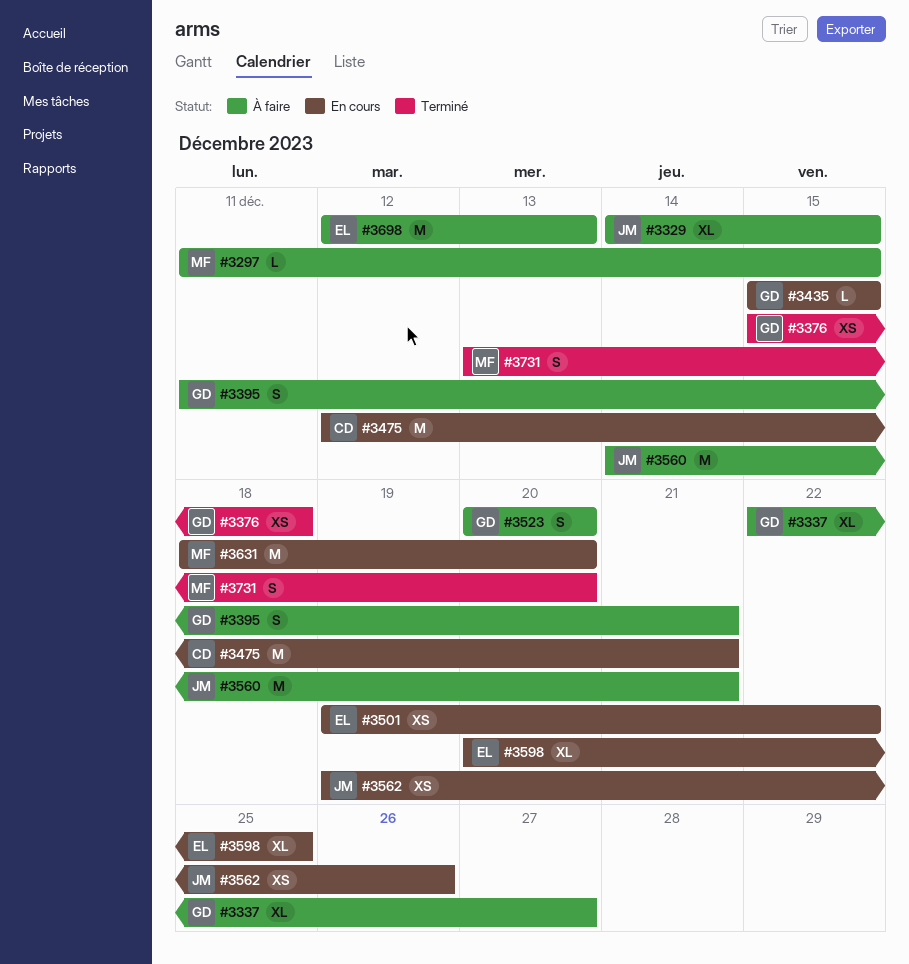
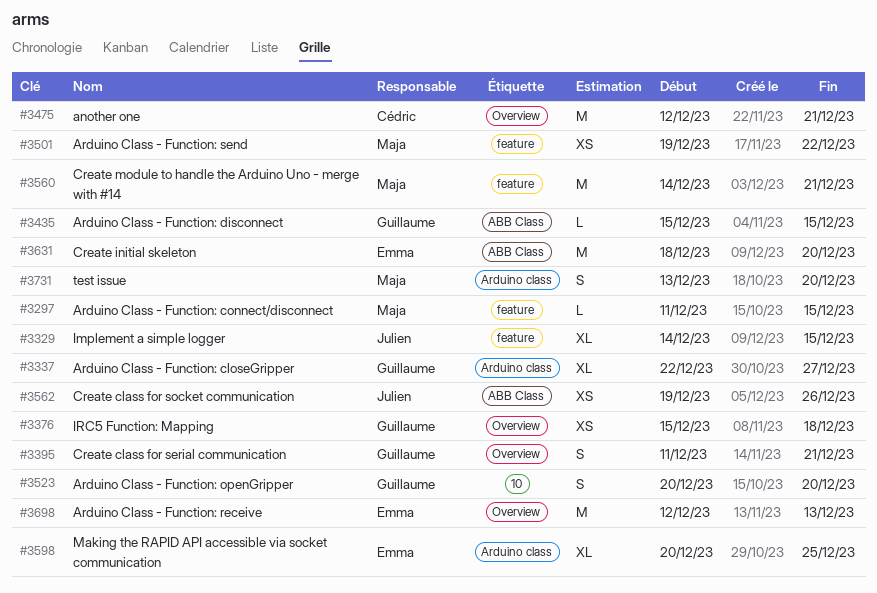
#3501, owner: Emma -> Maja
#3560, owner: Julien -> Maja
#3631, owner: Maja -> Emma

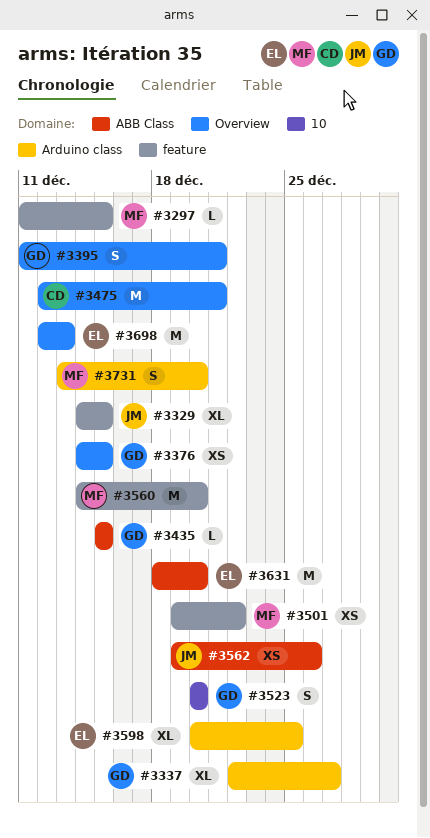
#3376, start: Dec 15 -> Dec 14
#3376, due: Dec 18 -> Dec 15
#3560, due: Dec 21 -> Dec 20

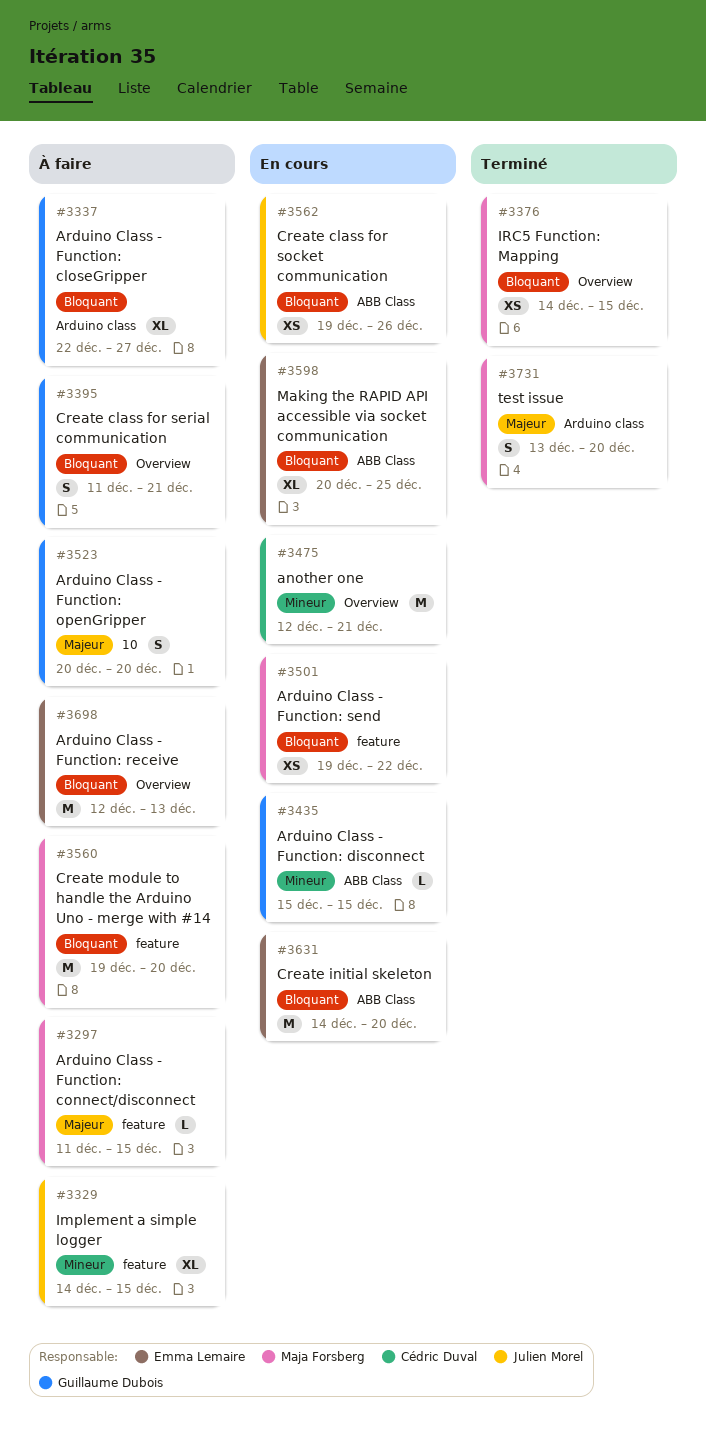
#3376, owner: Guillaume Dubois -> Maja Forsberg
#3560, start: Dec 14 -> Dec 19
#3598, label: Arduino class -> ABB Class
#3631, start: Dec 18 -> Dec 14

